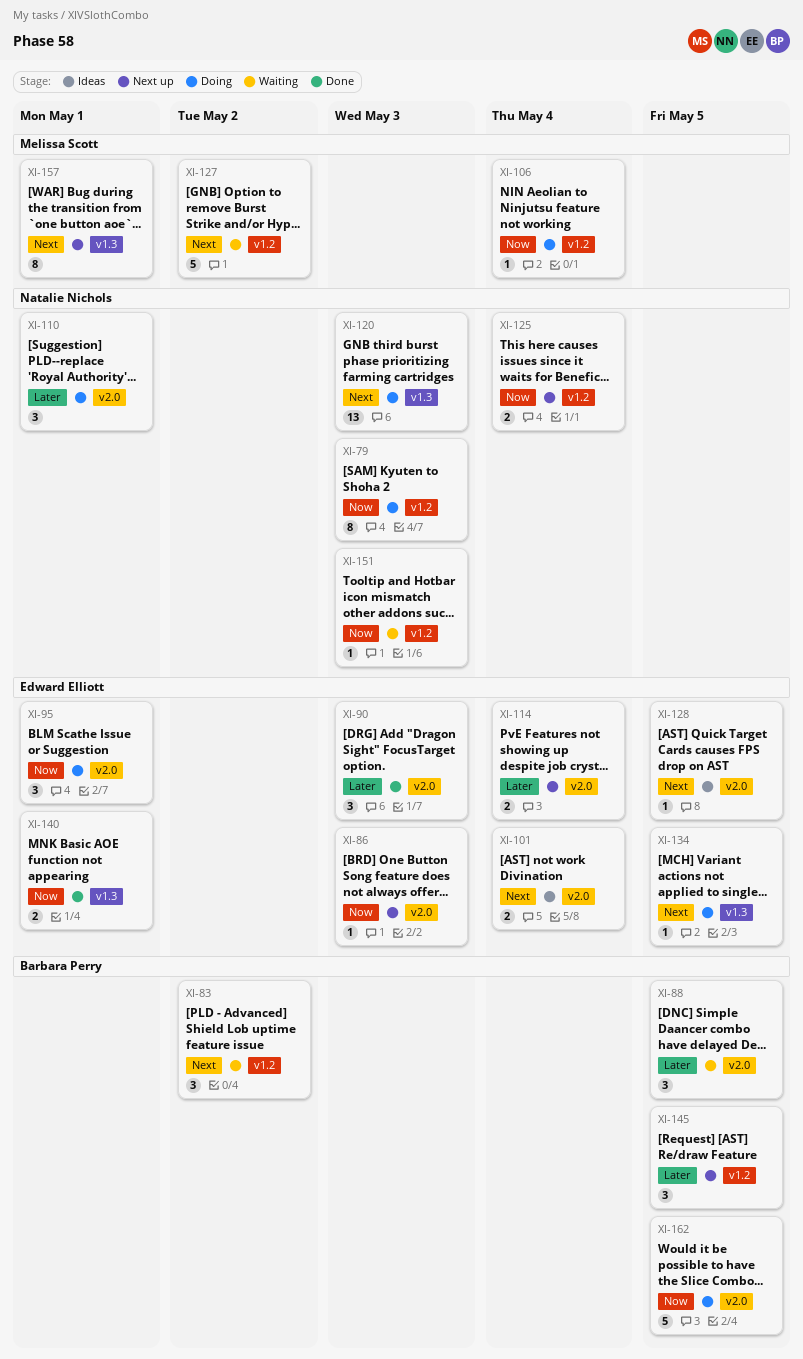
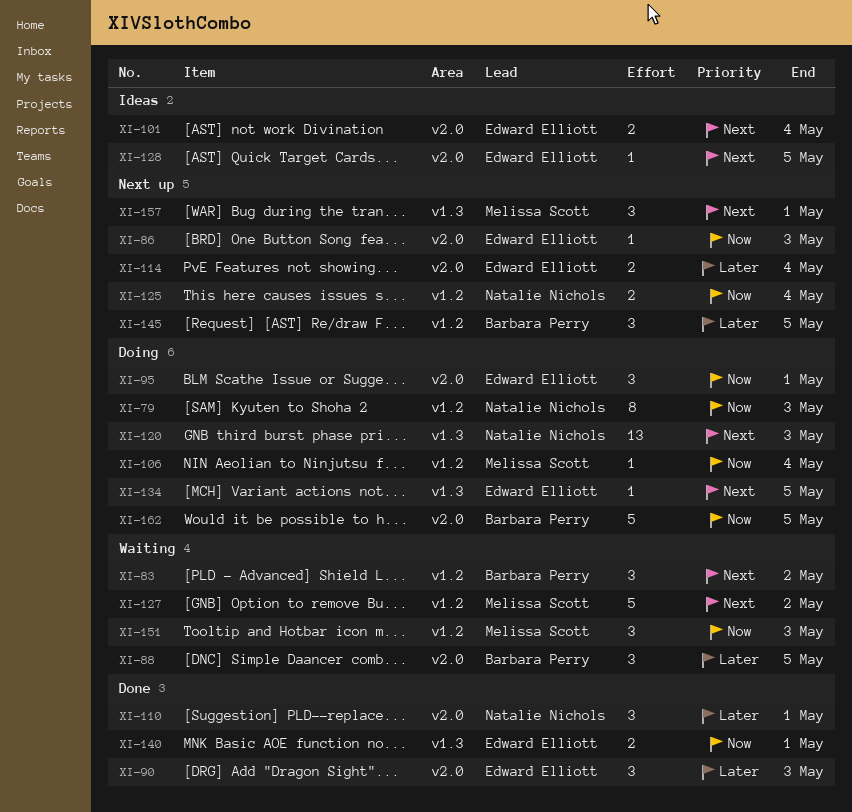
XI-110, status: Doing -> Done
XI-151, owner: Natalie Nichols -> Melissa Scott
XI-151, estimate: 1 -> 3
XI-157, estimate: 8 -> 3

